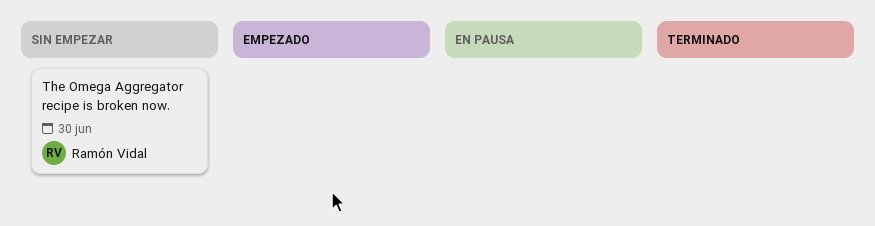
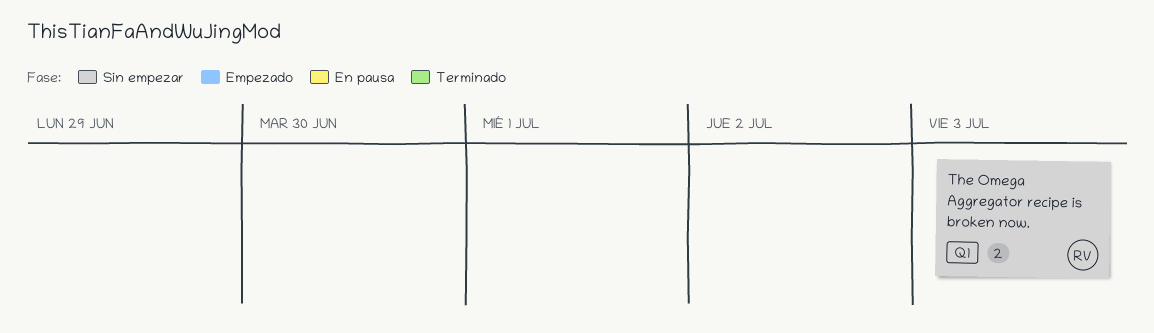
The Omega Aggregator recipe is broken now., due: Jun 30 -> Jul 3

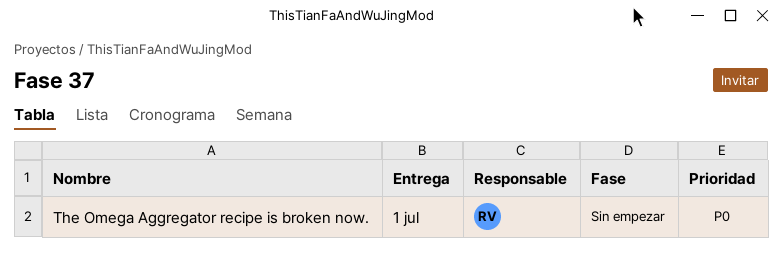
The Omega Aggregator recipe is broken now., due: Jul 3 -> Jul 1

